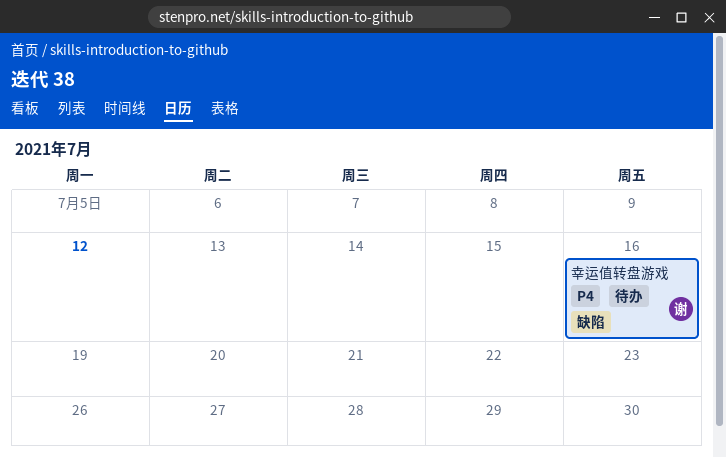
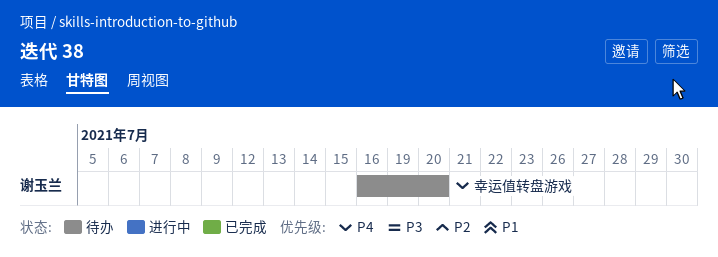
幸运值转盘游戏, due: Jul 16 -> Jul 20

